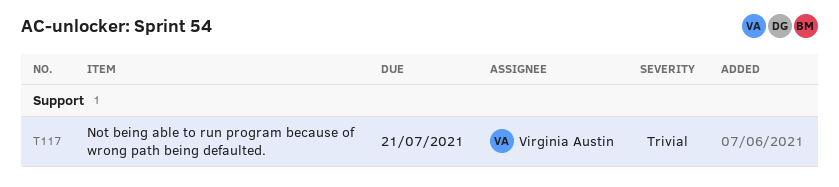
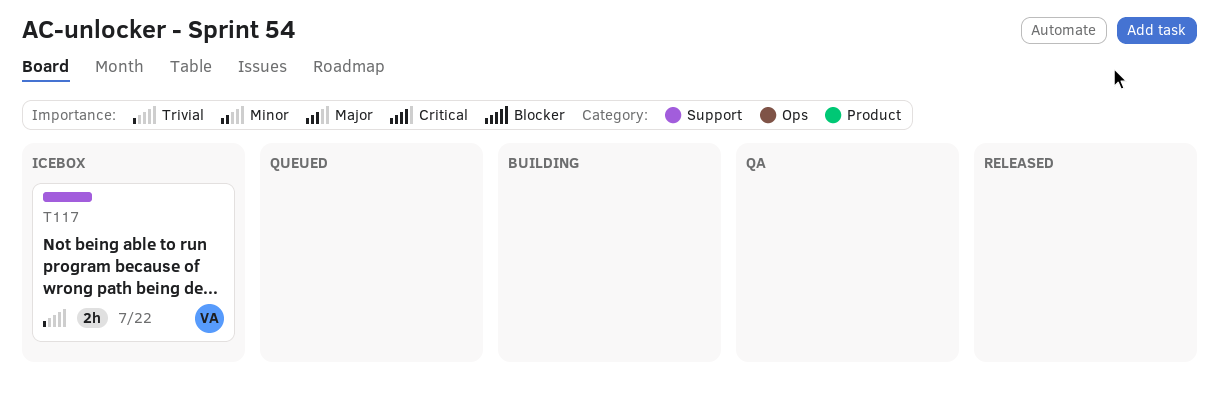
T117, due: Jul 21 -> Jul 22

